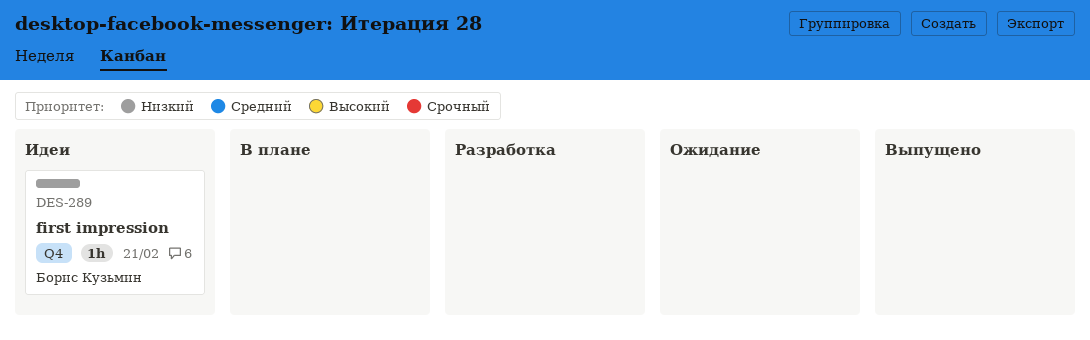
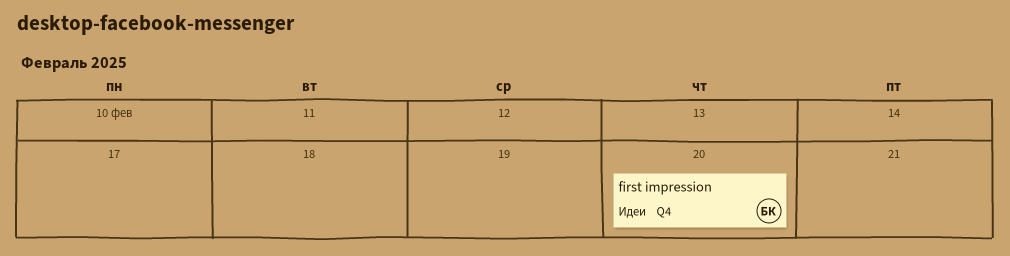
first impression, due: Feb 21 -> Feb 20

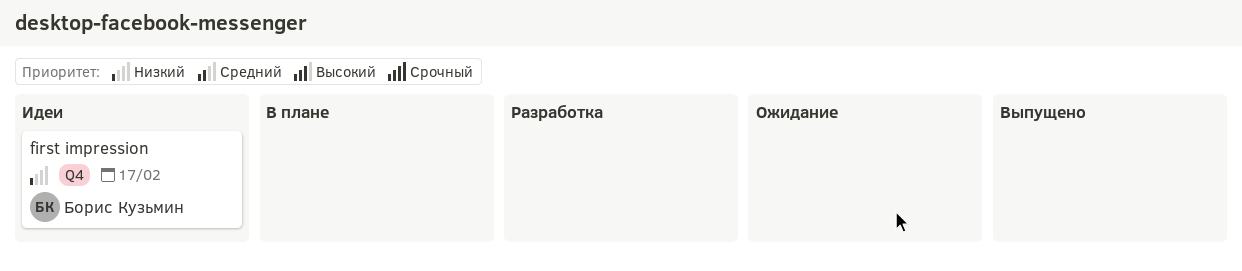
first impression, due: Feb 20 -> Feb 17

